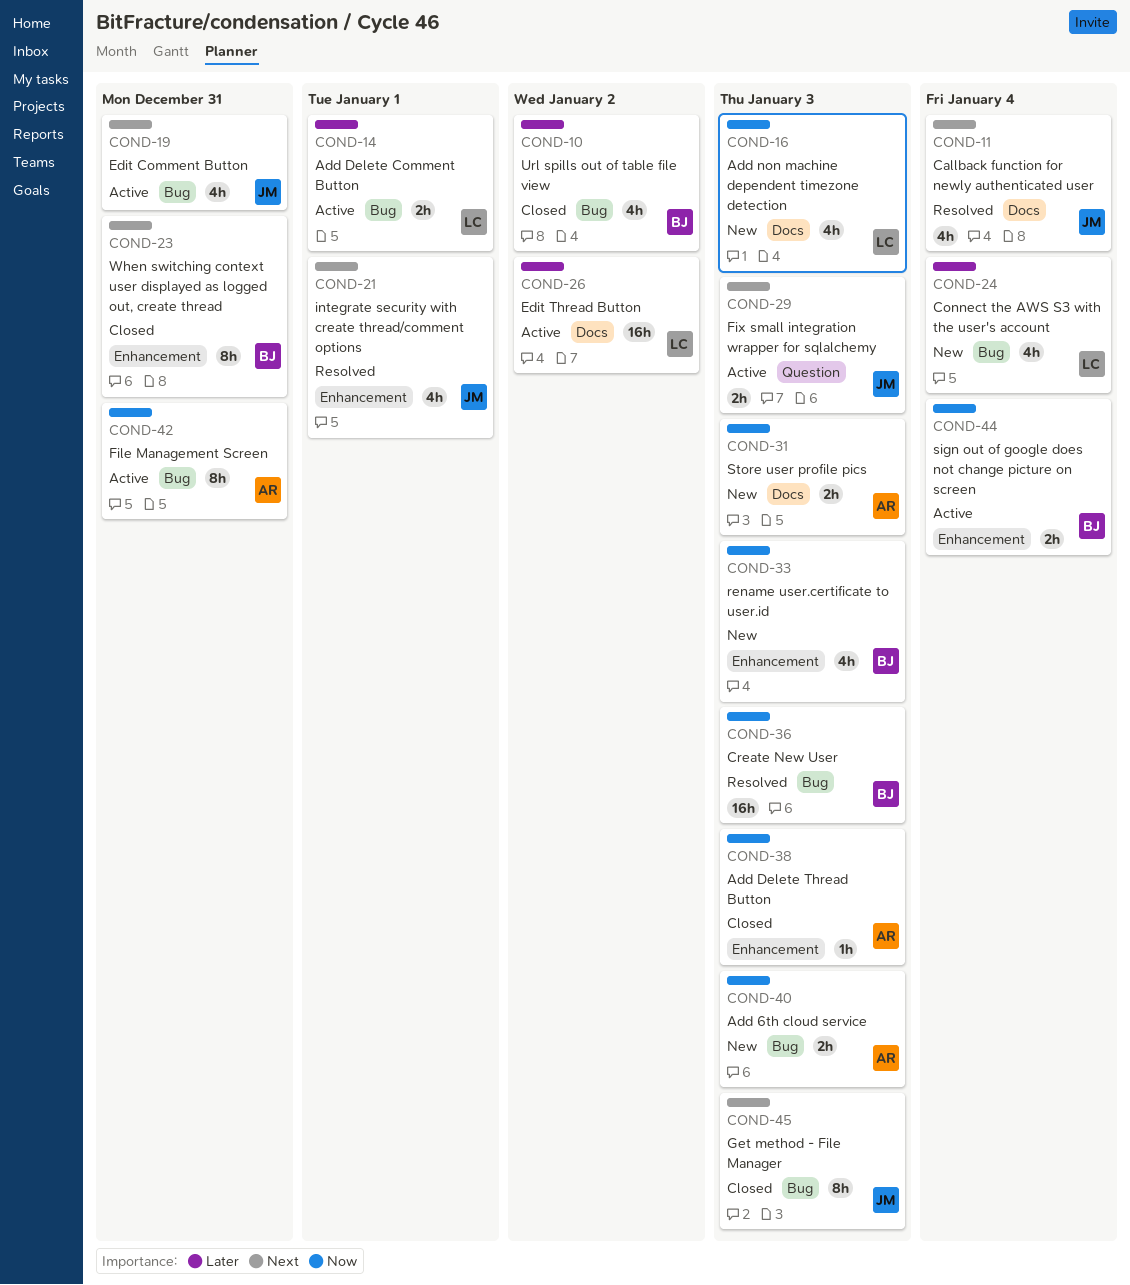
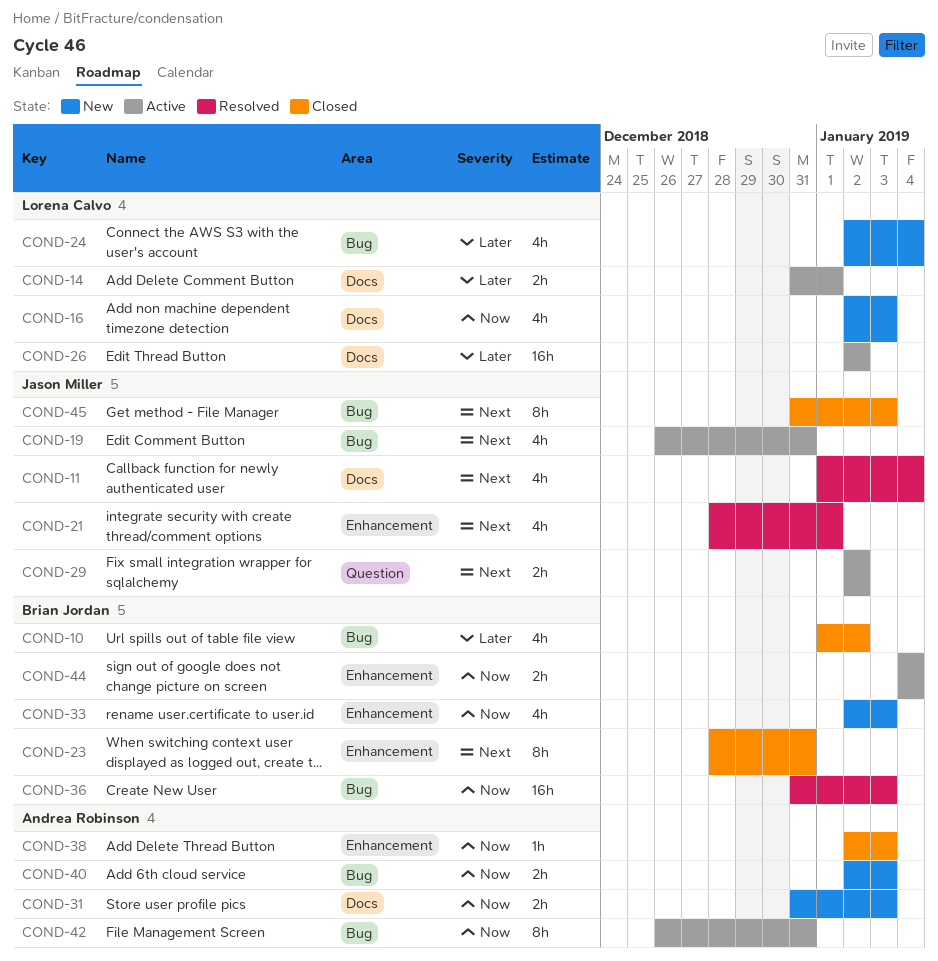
COND-14, label: Bug -> Docs
COND-29, due: Jan 3 -> Jan 2

